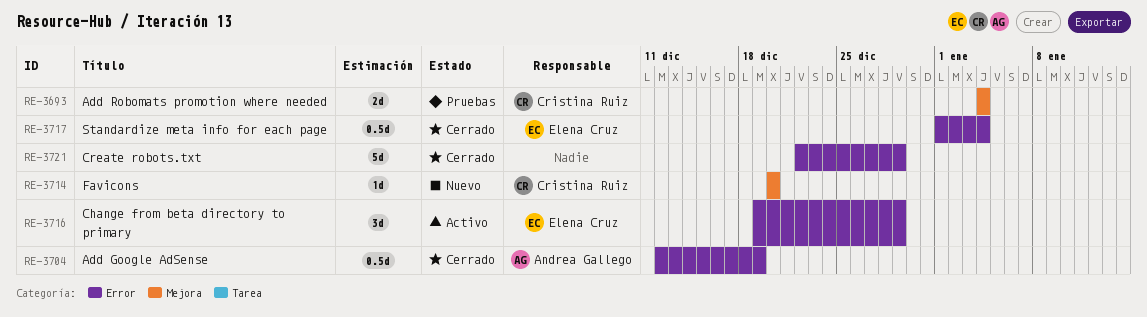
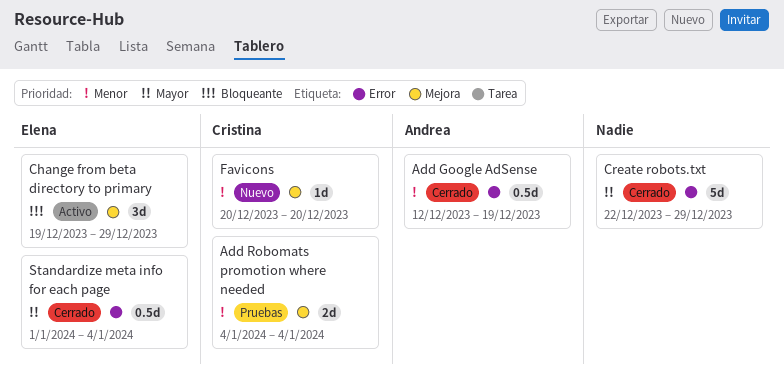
Change from beta directory to primary, label: Error -> Mejora

